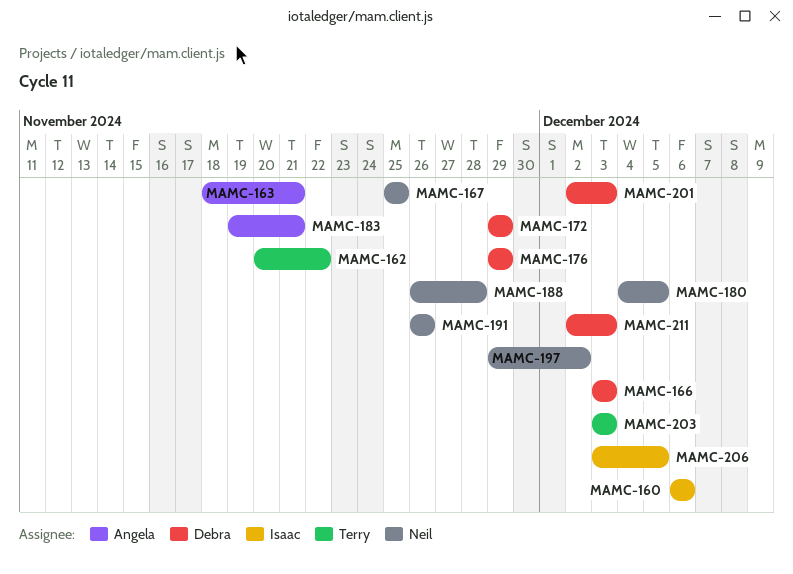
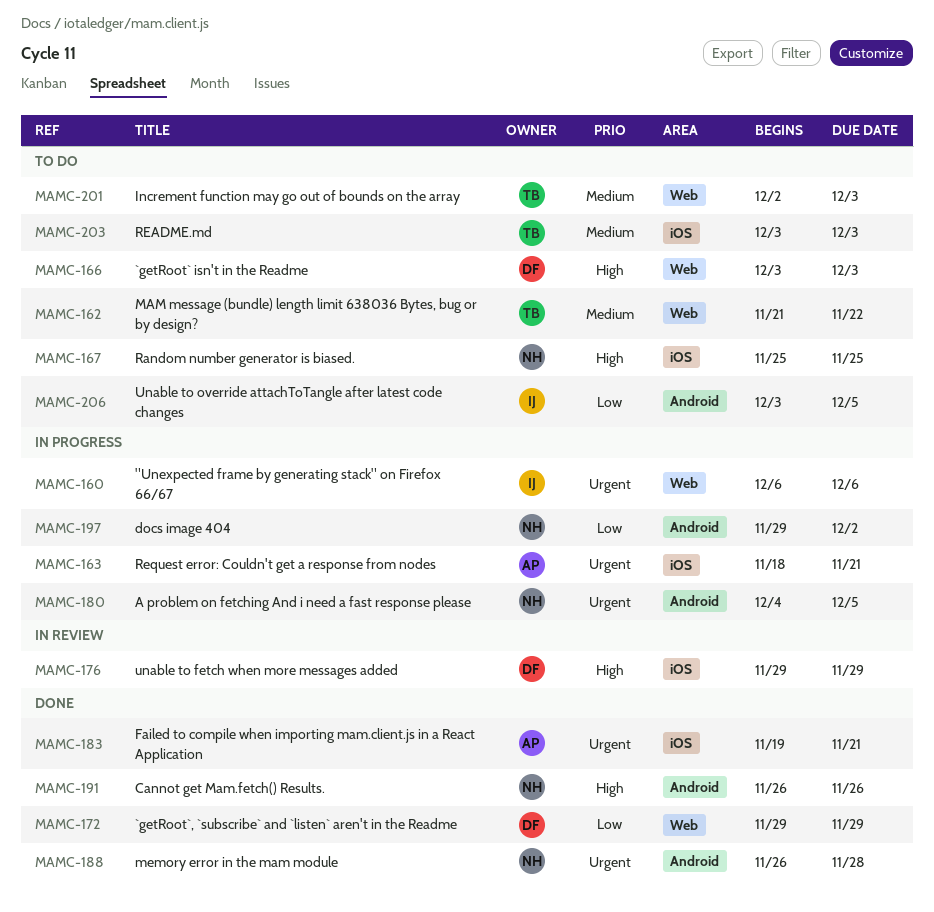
MAMC-162, start: Nov 20 -> Nov 21
MAMC-201, owner: Debra -> Terry
MAMC-211: present -> none

